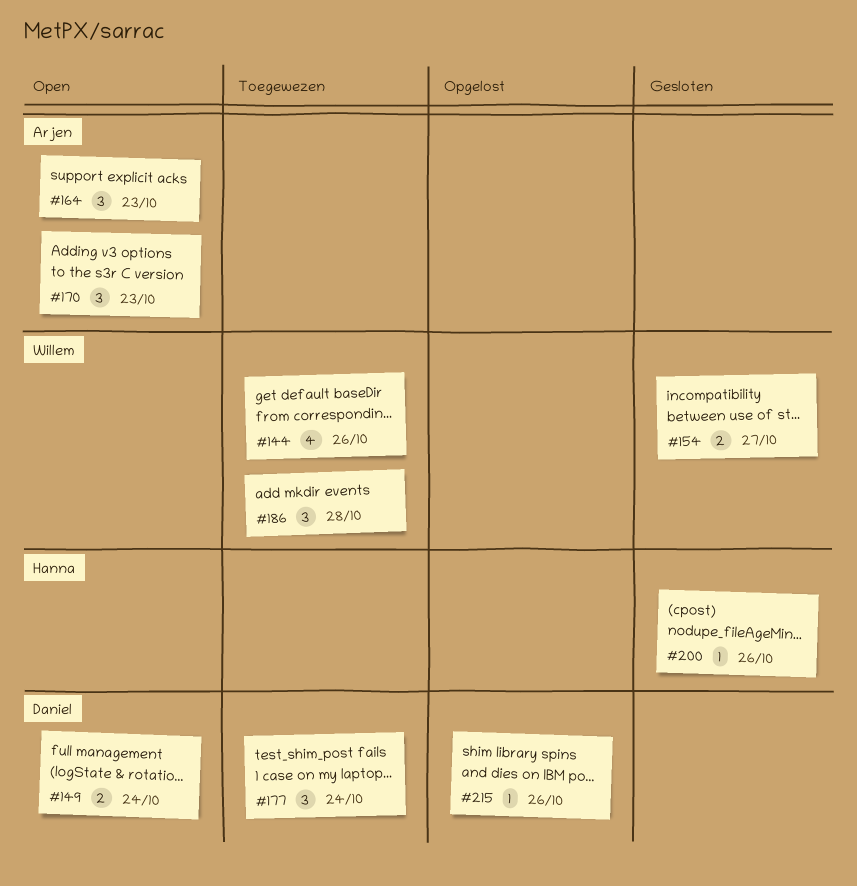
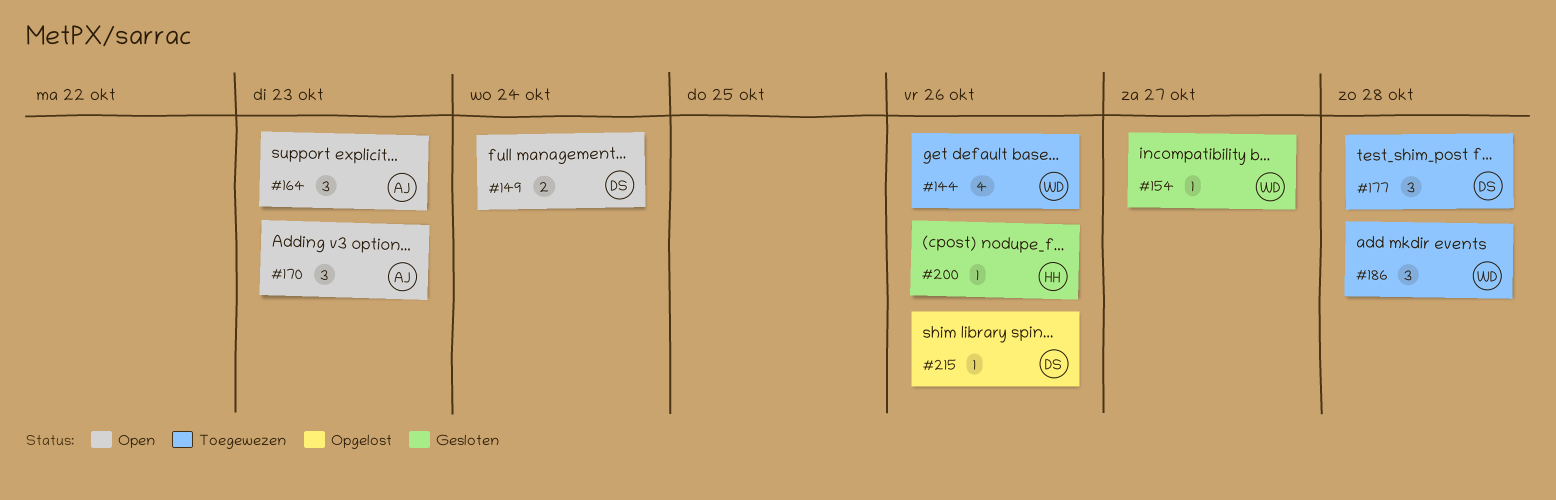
#154, estimate: 2 -> 1
#177, due: Oct 24 -> Oct 28

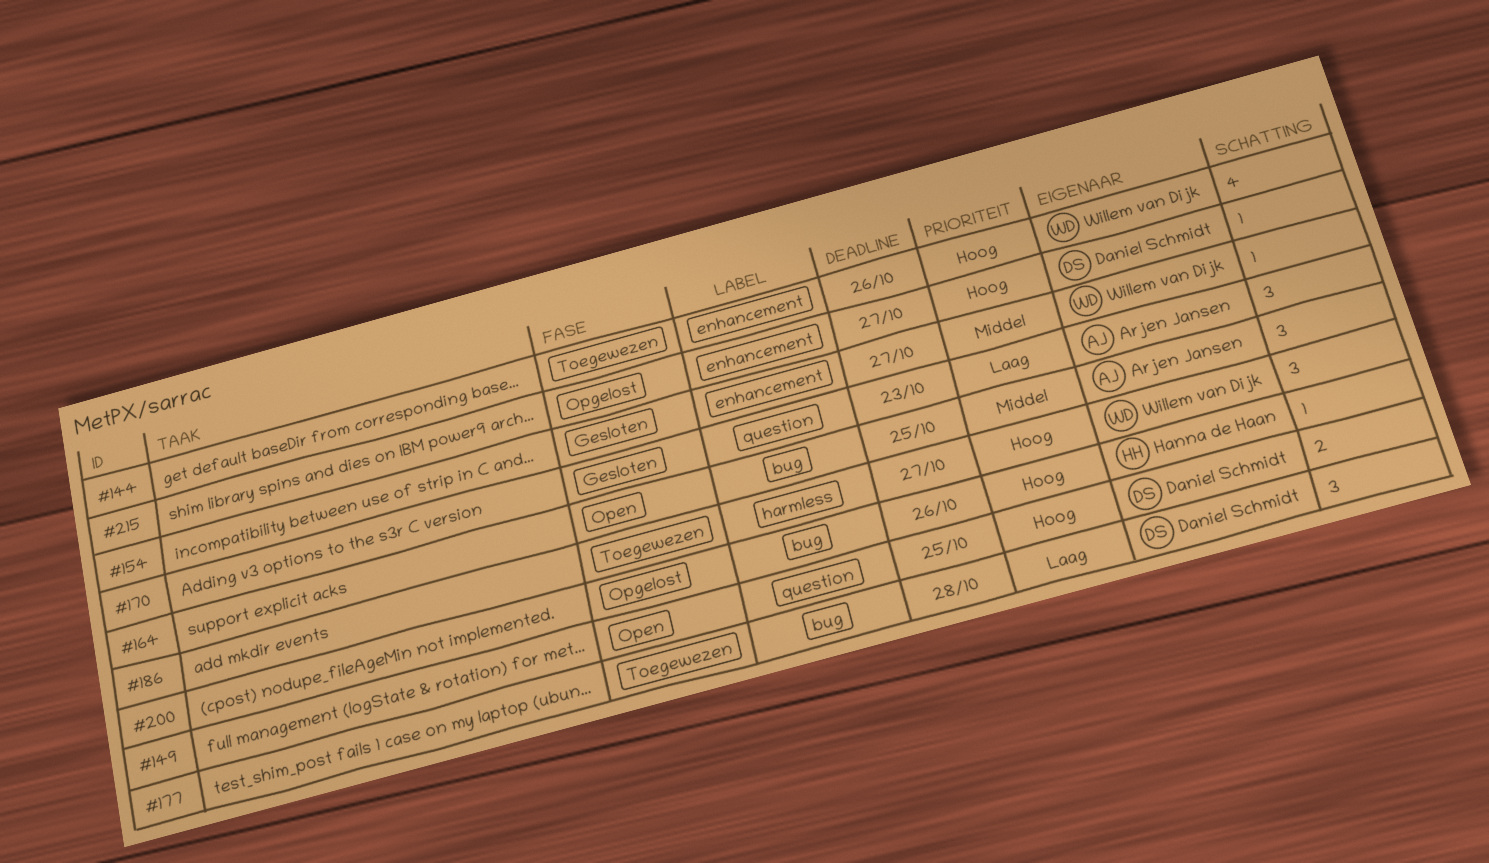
#149, due: Oct 24 -> Oct 25
#164, due: Oct 23 -> Oct 25
#170, status: Open -> Gesloten
#186, due: Oct 28 -> Oct 27
#200, status: Gesloten -> Opgelost
#215, due: Oct 26 -> Oct 27

